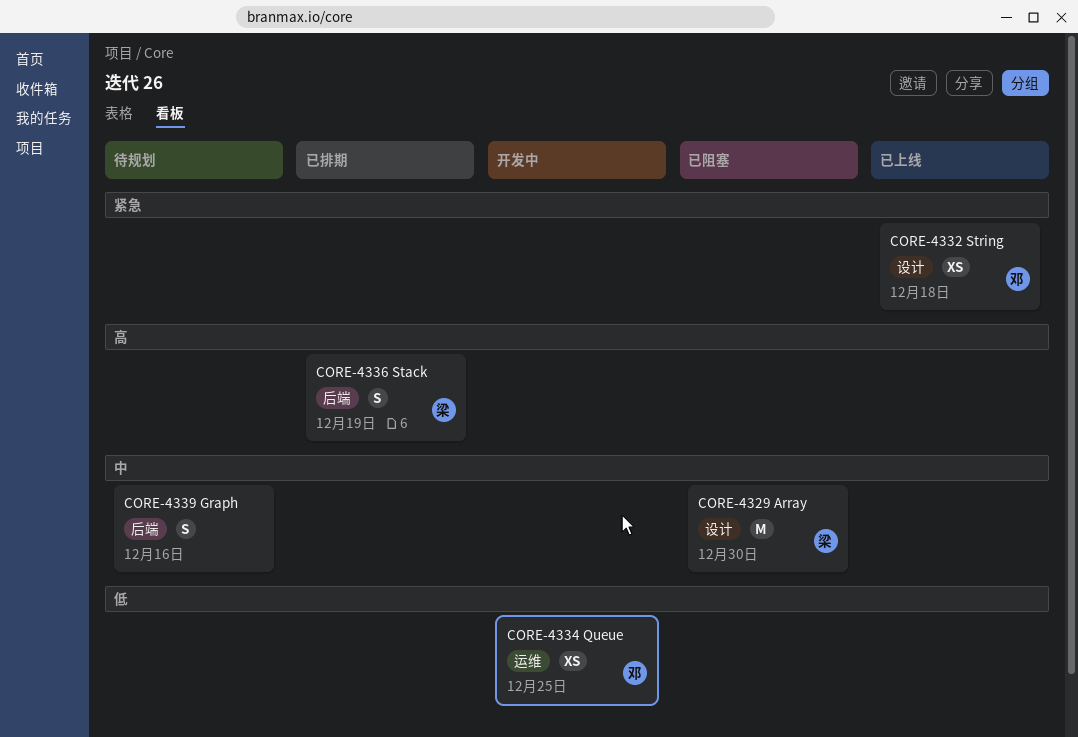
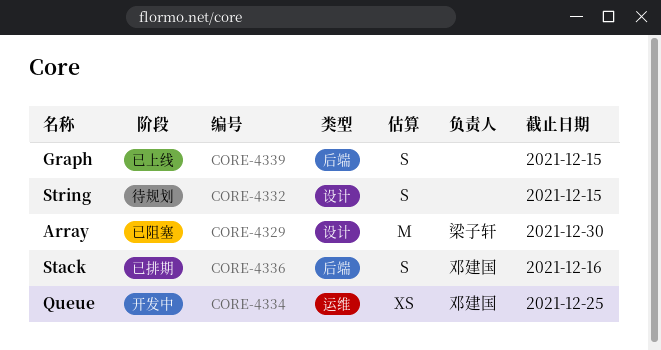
CORE-4332, status: 已上线 -> 待规划
CORE-4332, owner: 邓建国 -> none
CORE-4332, estimate: XS -> S
CORE-4332, due: Dec 18 -> Dec 15
CORE-4336, owner: 梁子轩 -> 邓建国
CORE-4336, due: Dec 19 -> Dec 16
CORE-4339, status: 待规划 -> 已上线
CORE-4339, due: Dec 16 -> Dec 15

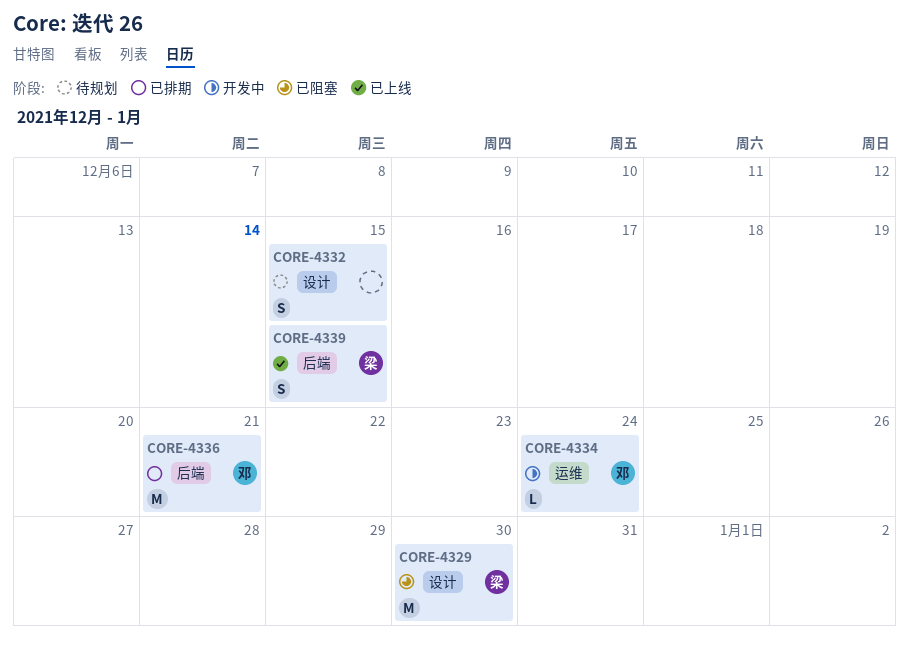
CORE-4334, estimate: XS -> L
CORE-4334, due: Dec 25 -> Dec 24
CORE-4336, estimate: S -> M
CORE-4336, due: Dec 16 -> Dec 21
CORE-4339, owner: none -> 梁子轩

